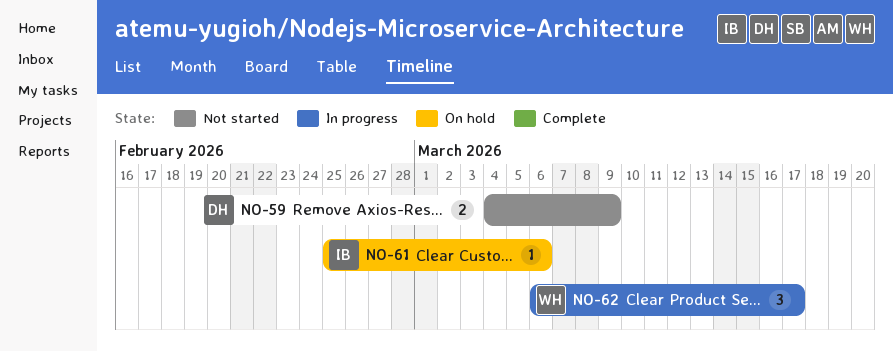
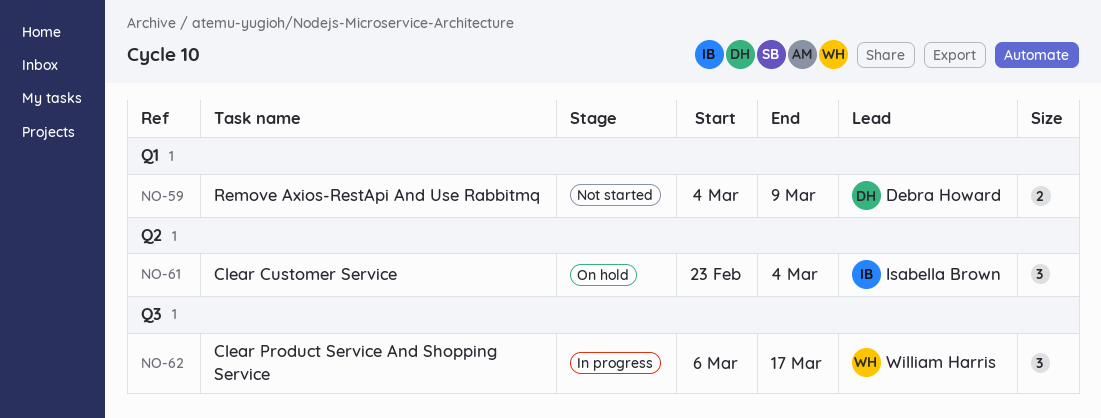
NO-61, estimate: 1 -> 3
NO-61, start: Feb 25 -> Feb 23
NO-61, due: Mar 6 -> Mar 4

